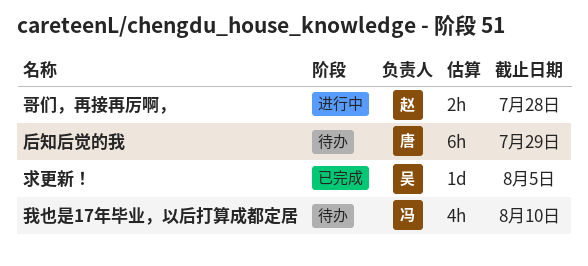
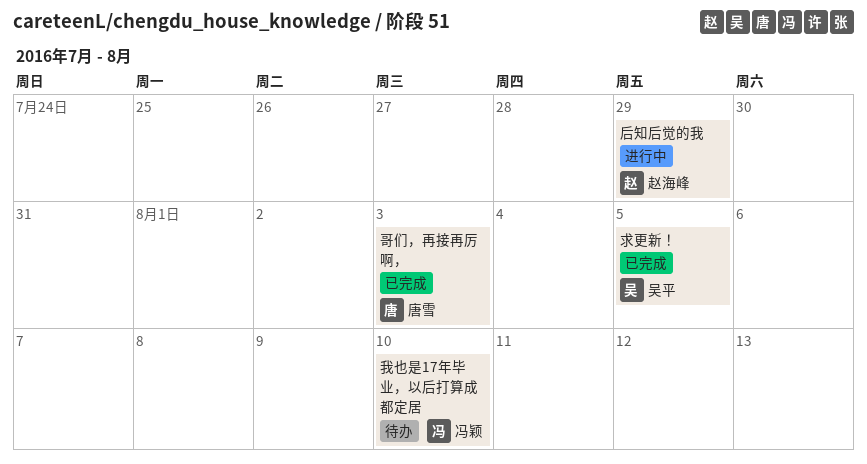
后知后觉的我, status: 待办 -> 进行中
后知后觉的我, owner: 唐雪 -> 赵海峰
哥们，再接再厉啊，, status: 进行中 -> 已完成
哥们，再接再厉啊，, owner: 赵海峰 -> 唐雪
哥们，再接再厉啊，, due: Jul 28 -> Aug 3

